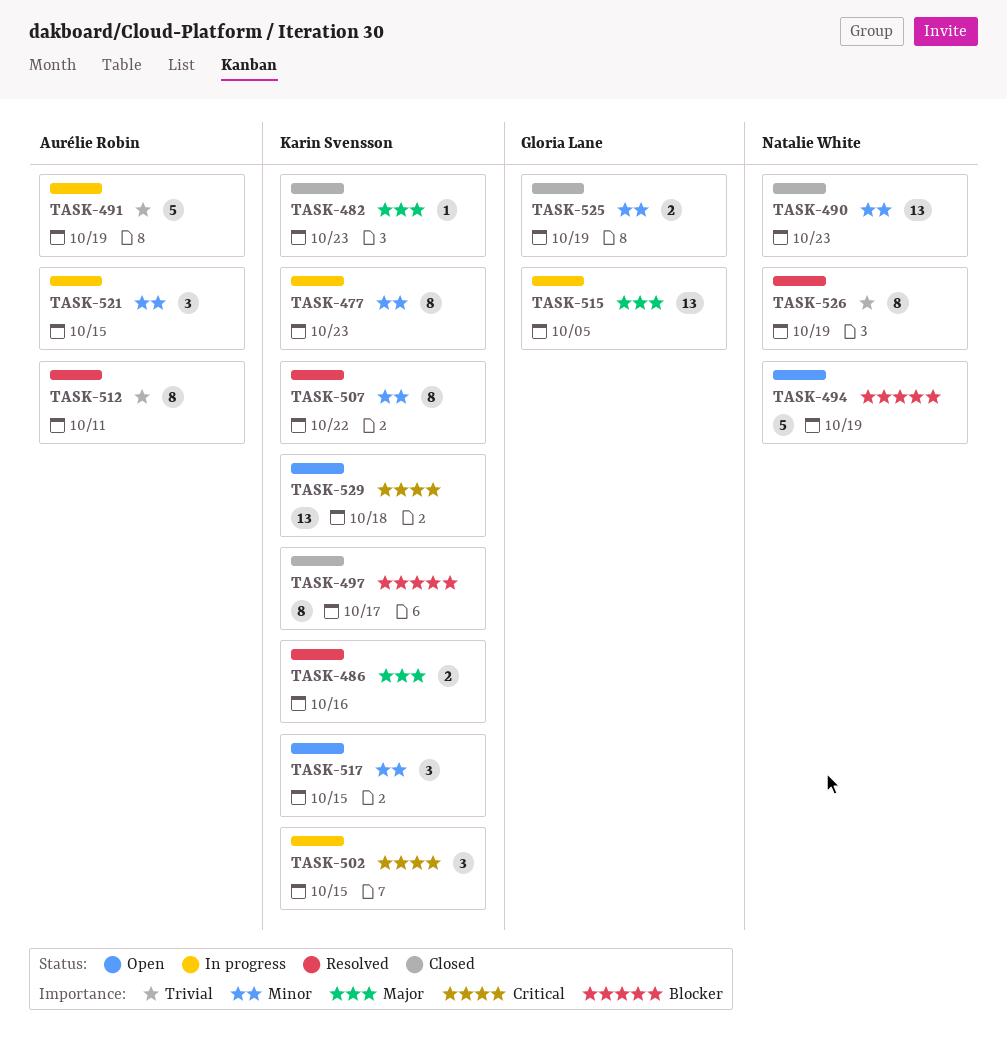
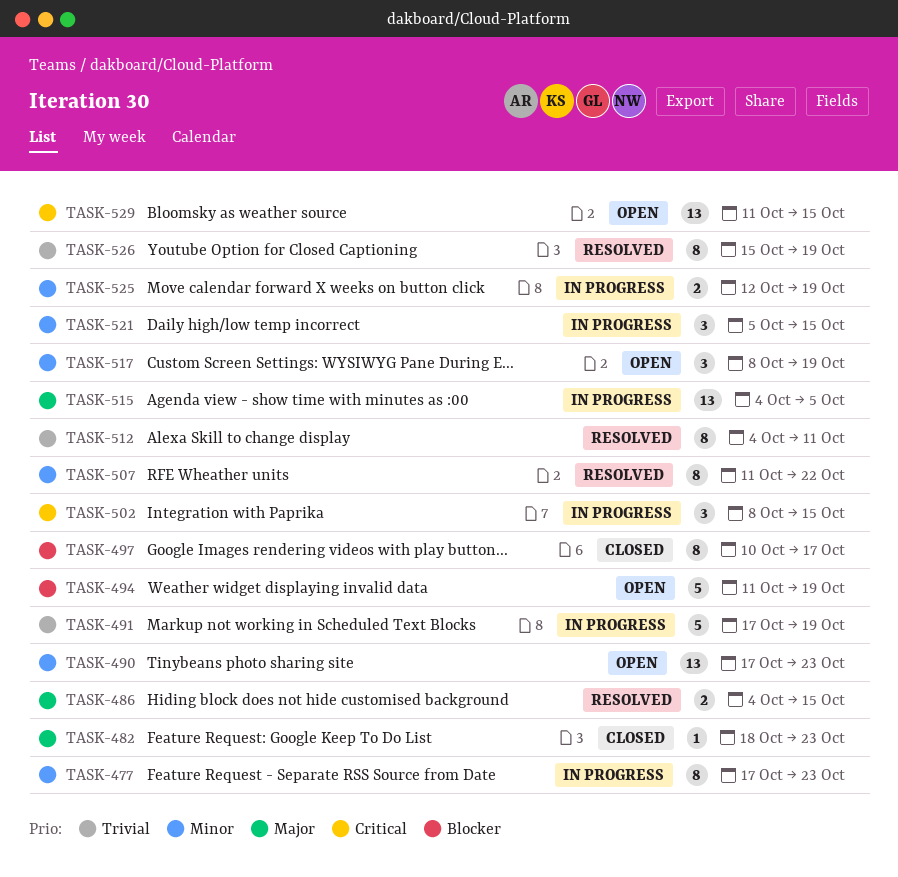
TASK-486, due: Oct 16 -> Oct 15
TASK-490, status: Closed -> Open
TASK-517, due: Oct 15 -> Oct 19
TASK-525, status: Closed -> In progress
TASK-529, due: Oct 18 -> Oct 15

